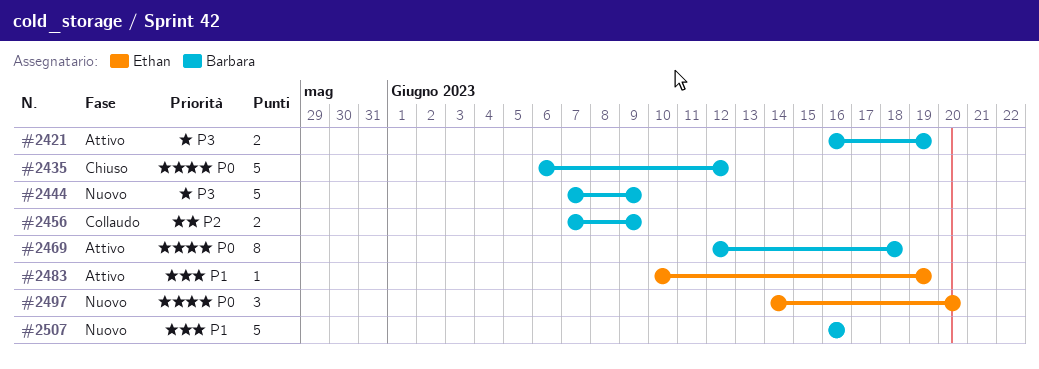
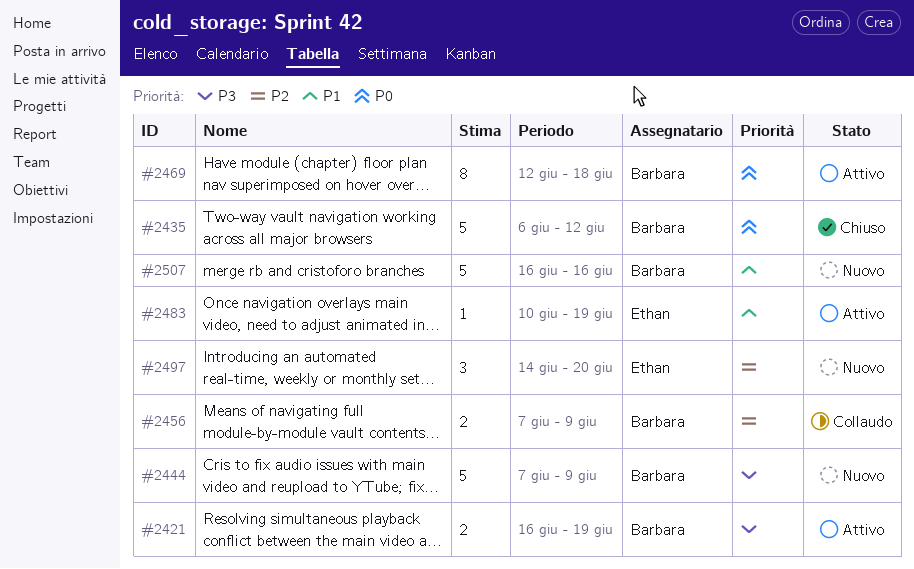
#2497, priority: P0 -> P2

